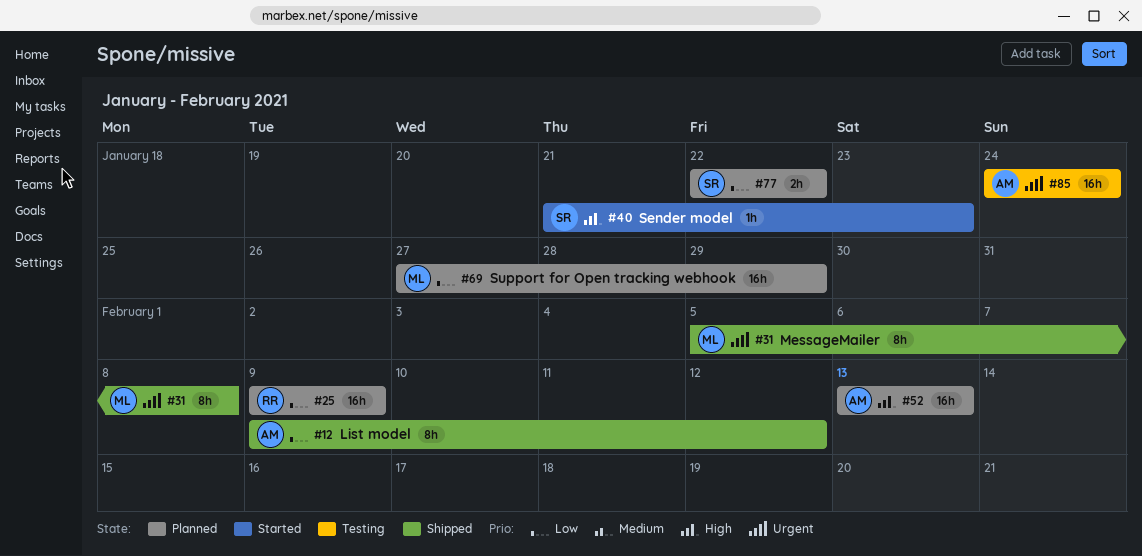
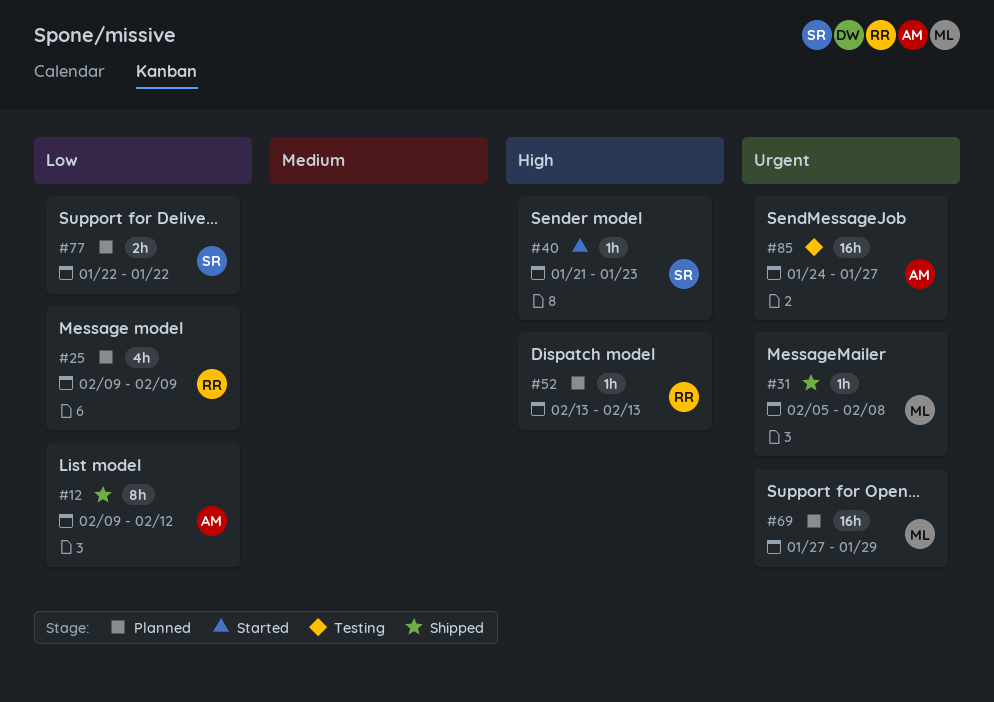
#25, estimate: 16h -> 4h
#31, estimate: 8h -> 1h
#52, owner: AM -> RR
#52, estimate: 16h -> 1h
#69, priority: Low -> Urgent
#85, due: Jan 24 -> Jan 27

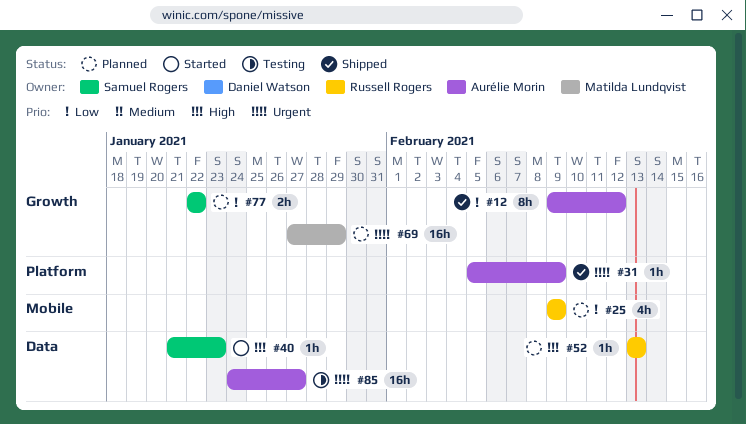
#31, owner: Matilda Lundqvist -> Aurélie Morin
#31, due: Feb 8 -> Feb 9

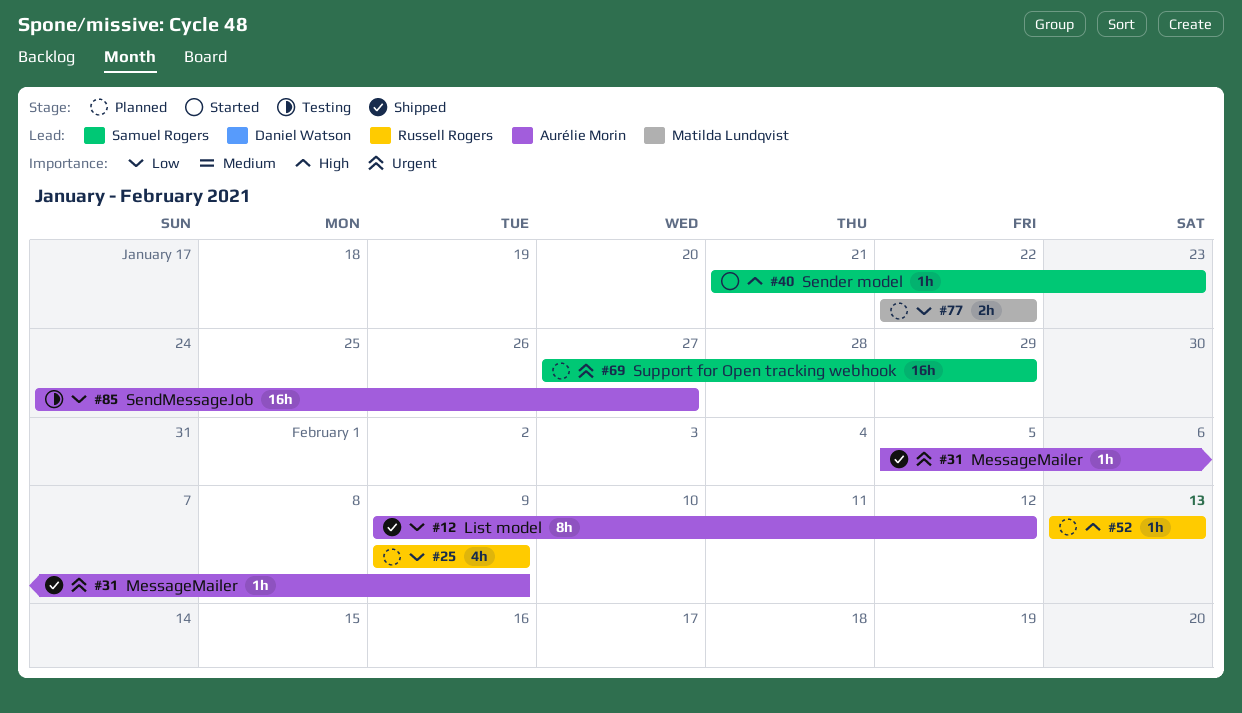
#69, owner: Matilda Lundqvist -> Samuel Rogers
#77, owner: Samuel Rogers -> Matilda Lundqvist
#85, priority: Urgent -> Low

